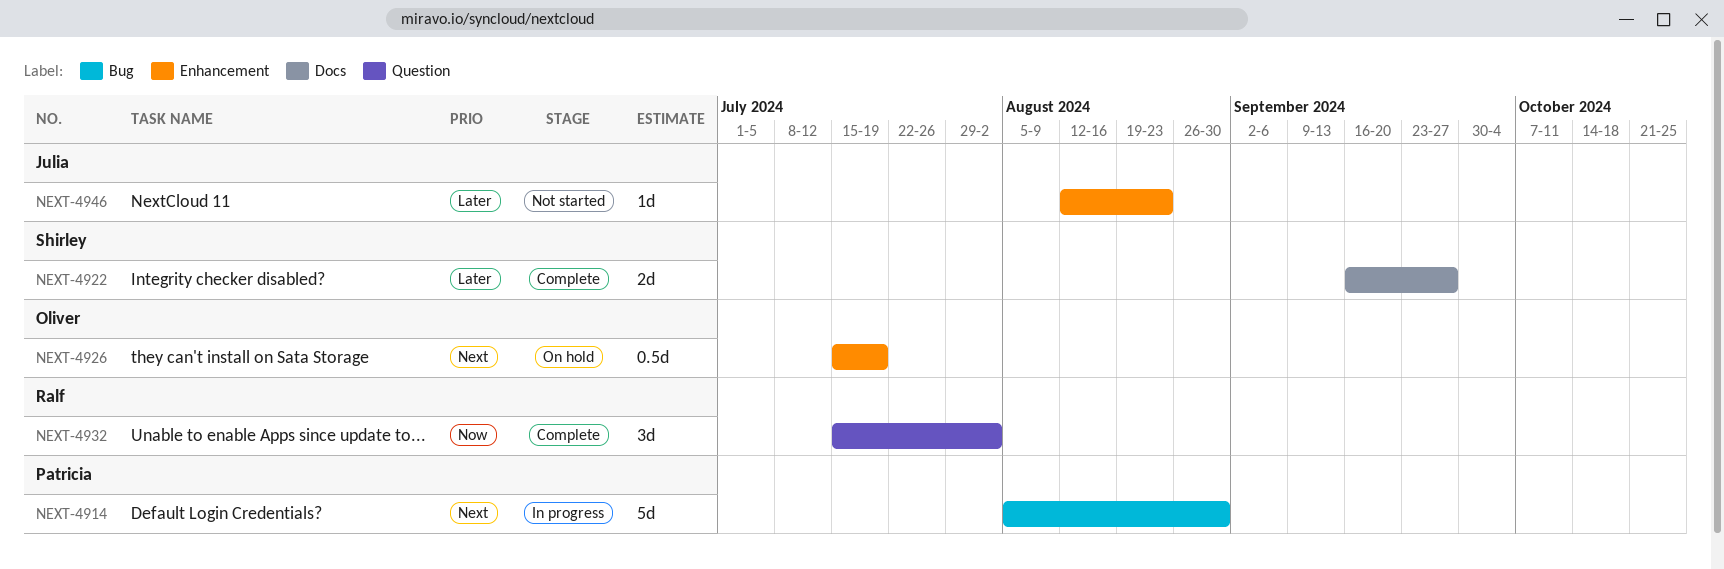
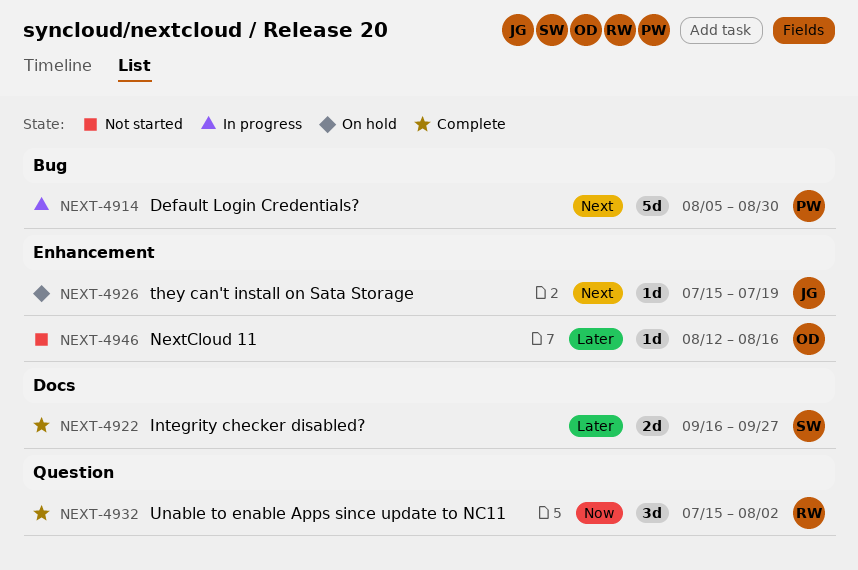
NEXT-4926, owner: Oliver -> Julia
NEXT-4926, estimate: 0.5d -> 1d
NEXT-4946, owner: Julia -> Oliver
NEXT-4946, due: Aug 23 -> Aug 16

